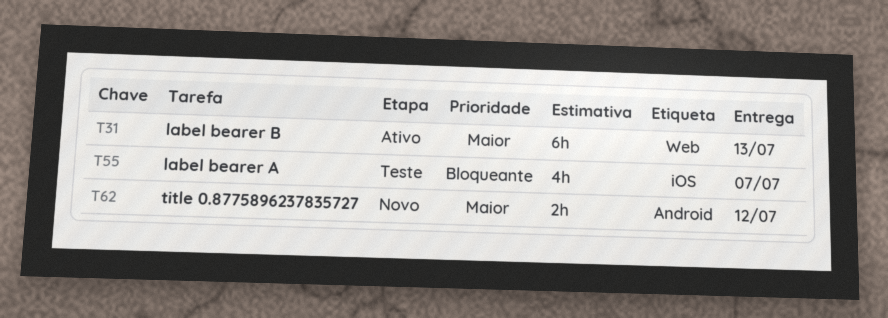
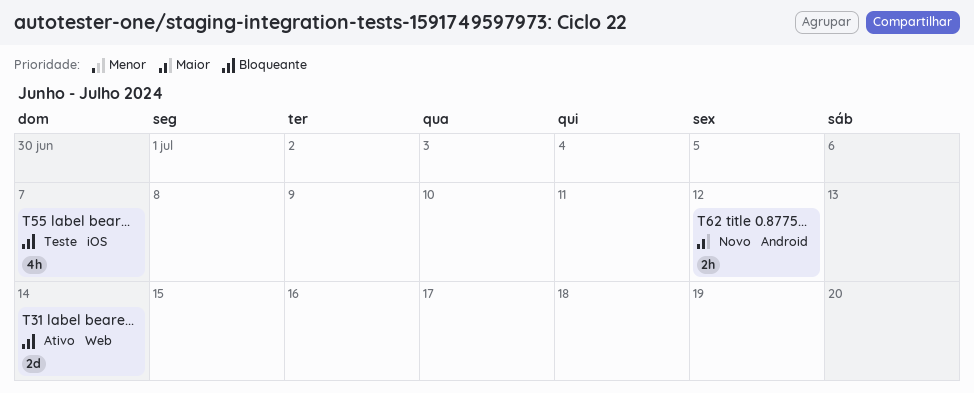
T31, priority: Maior -> Bloqueante
T31, estimate: 6h -> 2d
T31, due: Jul 13 -> Jul 14

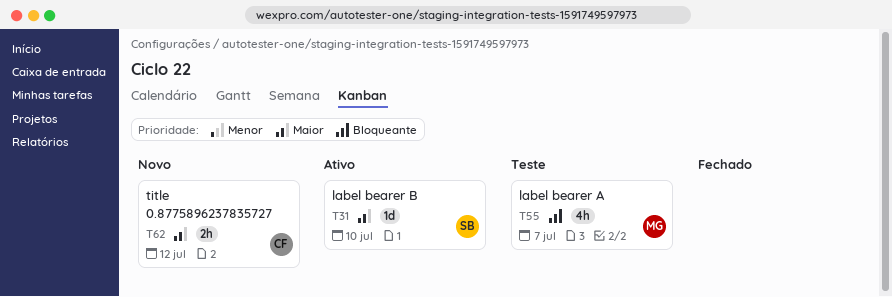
T31, priority: Bloqueante -> Maior
T31, estimate: 2d -> 1d
T31, due: Jul 14 -> Jul 10

